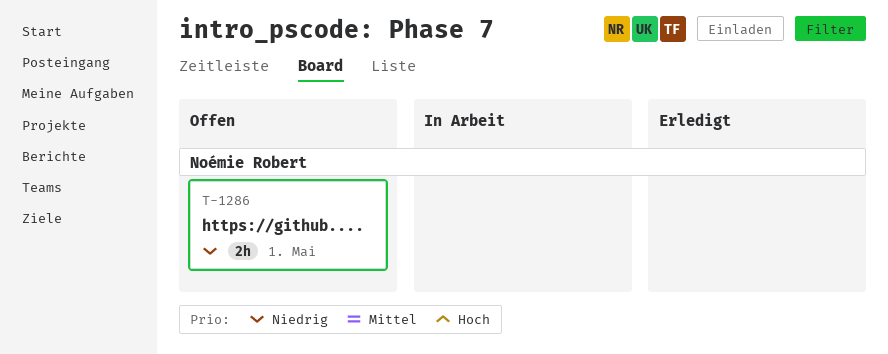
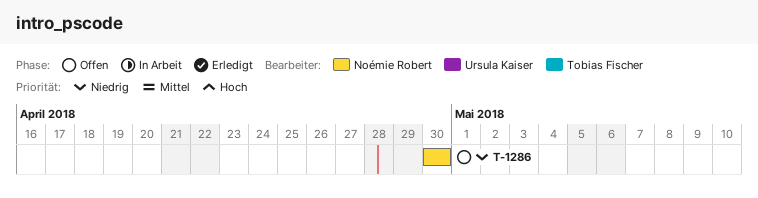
T-1286, due: May 1 -> Apr 30

